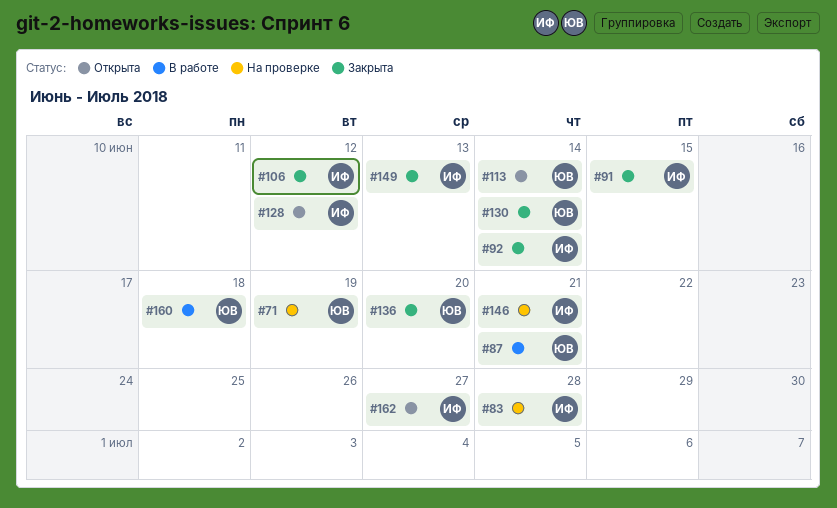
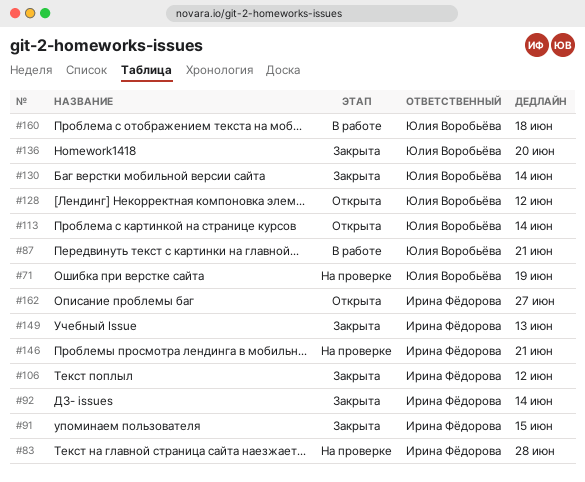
#128, owner: Ирина Фёдорова -> Юлия Воробьёва

